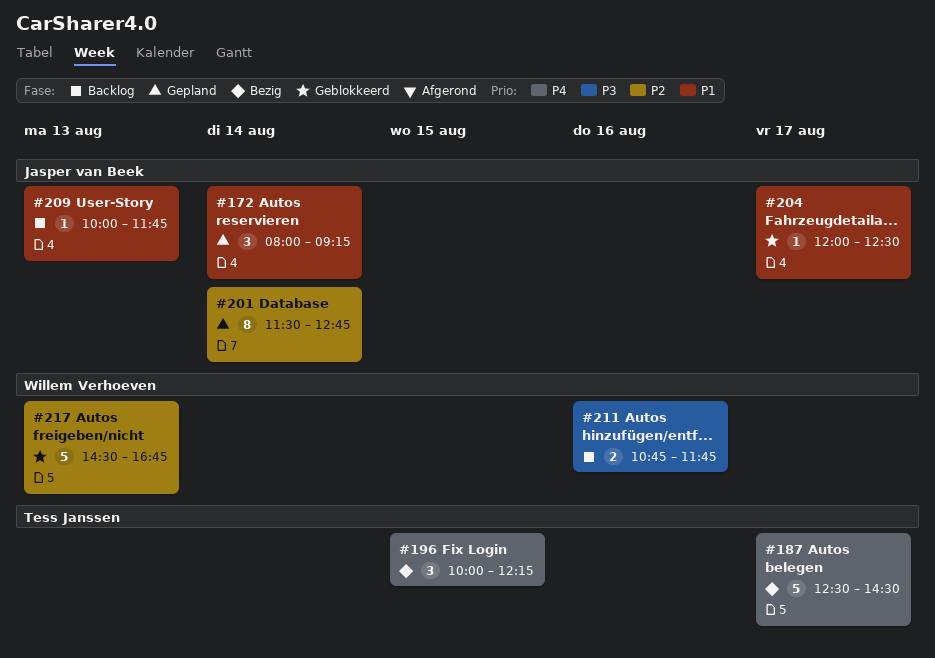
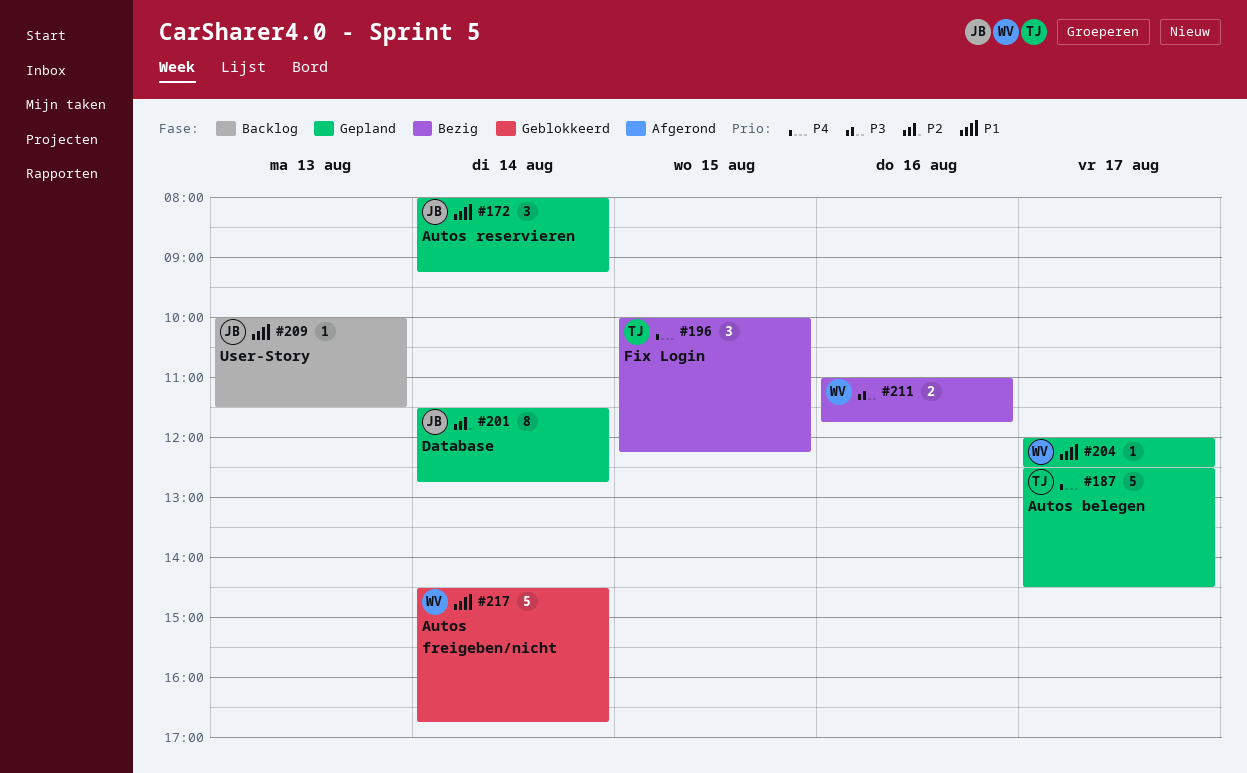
#187, status: Bezig -> Gepland
#204, status: Geblokkeerd -> Gepland
#204, owner: Jasper van Beek -> Willem Verhoeven
#209, ends: 11:45 -> 11:30
#211, status: Backlog -> Bezig
#211, begins: 10:45 -> 11:00
#217, priority: P2 -> P1
#217, day: Aug 13 -> Aug 14

